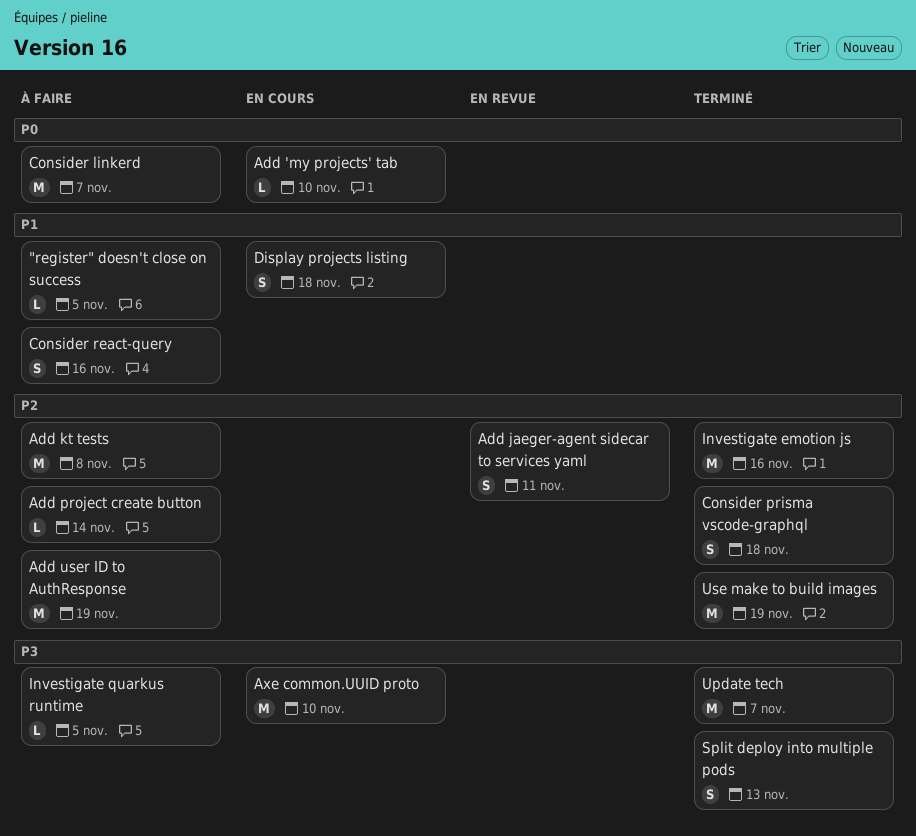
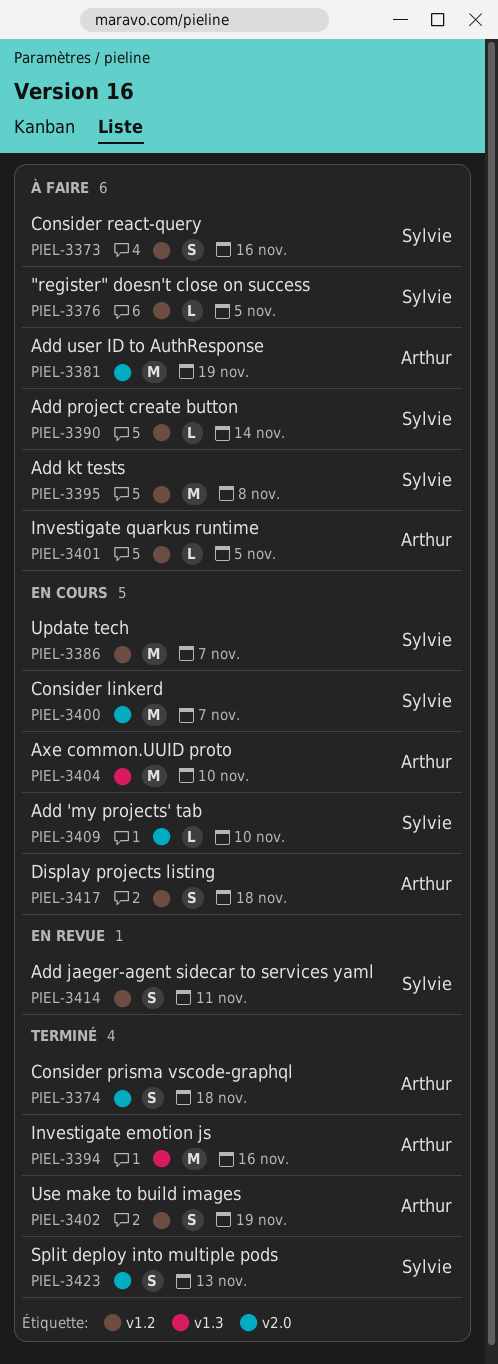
Consider linkerd, status: À faire -> En cours
Update tech, status: Terminé -> En cours
Use make to build images, estimate: M -> S

